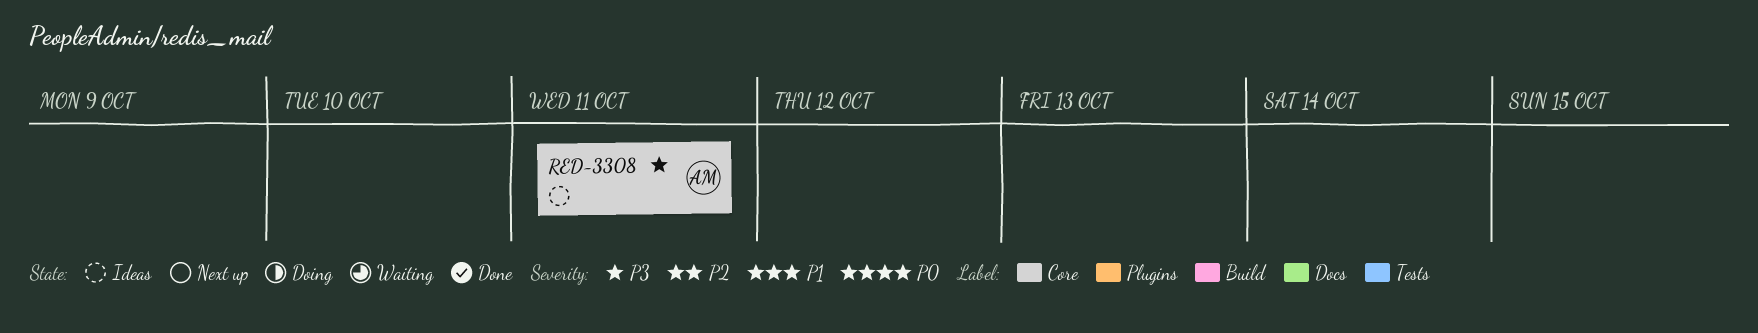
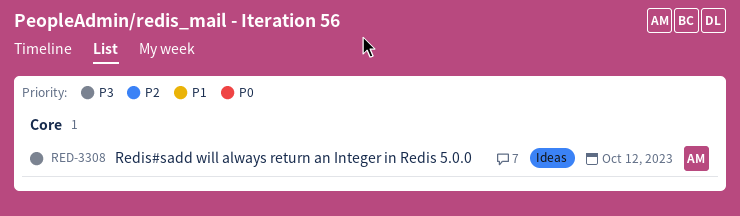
RED-3308, due: Oct 11 -> Oct 12

